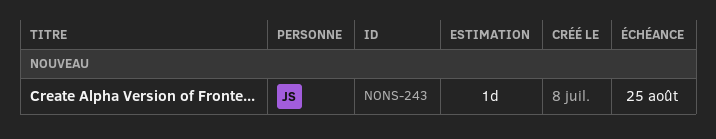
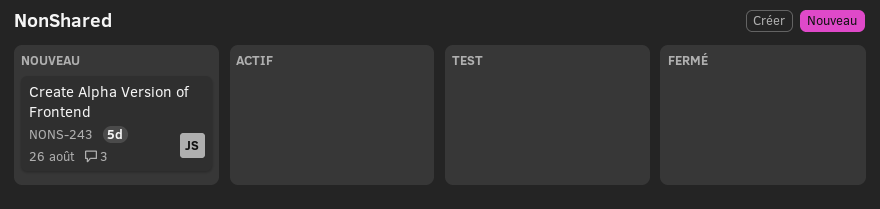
NONS-243, estimate: 1d -> 5d
NONS-243, due: Aug 25 -> Aug 26

